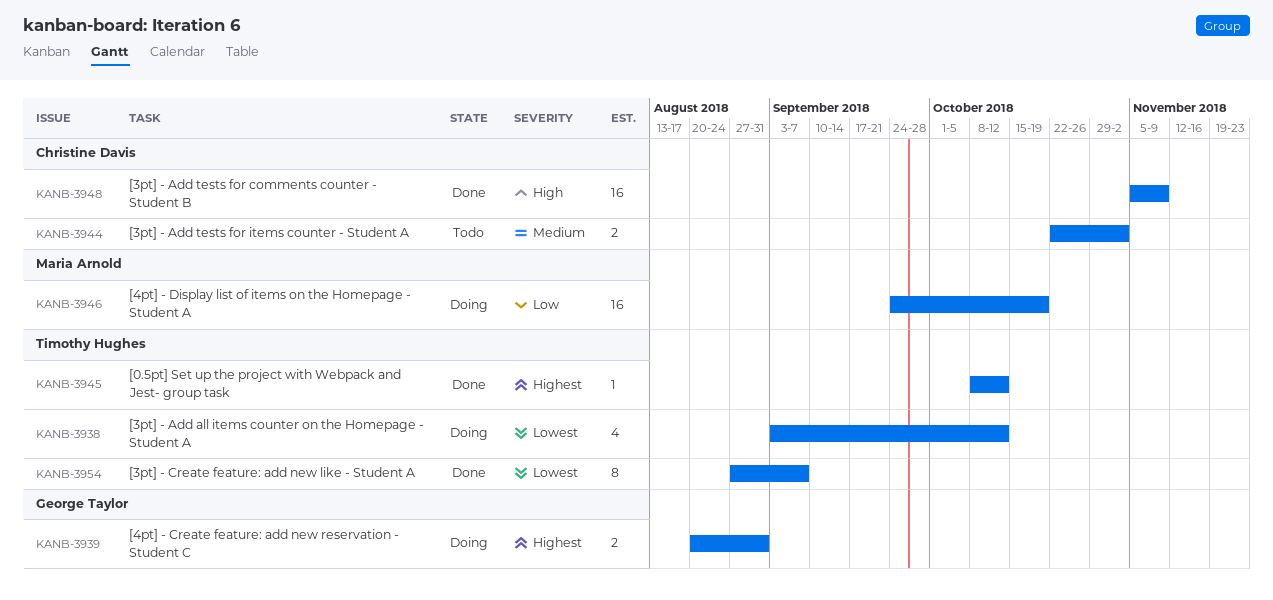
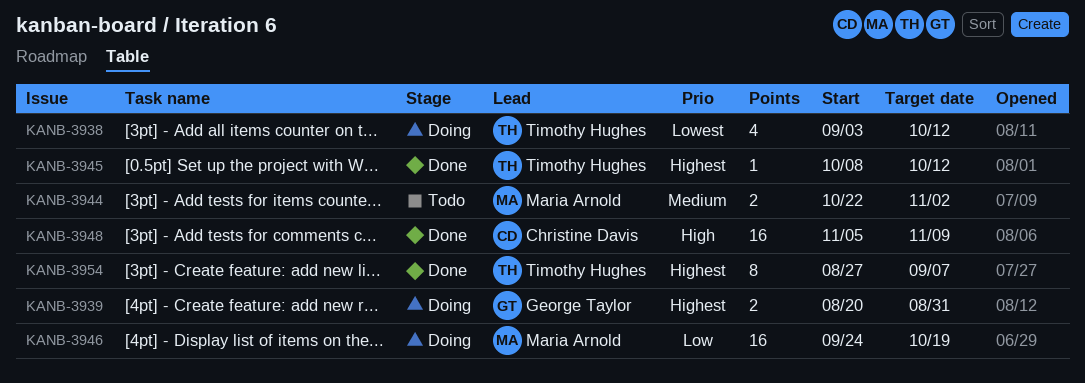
KANB-3944, owner: Christine Davis -> Maria Arnold
KANB-3954, priority: Lowest -> Highest

